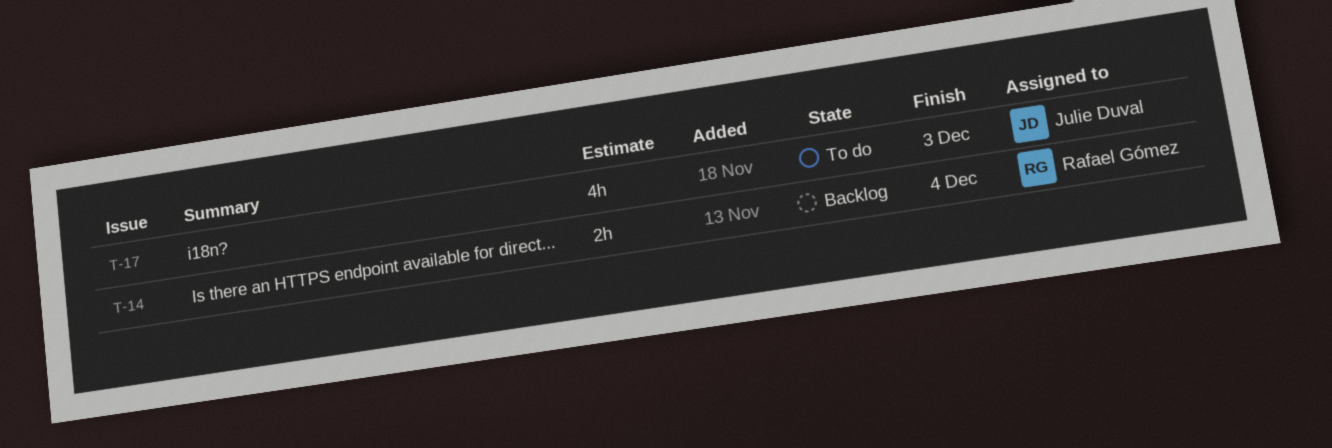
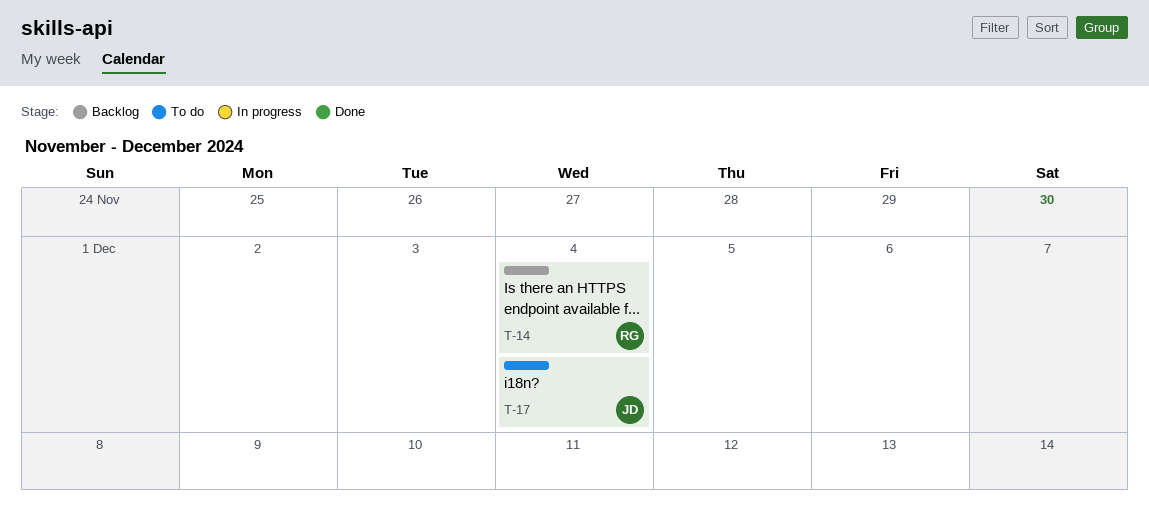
T-17, due: Dec 3 -> Dec 4

